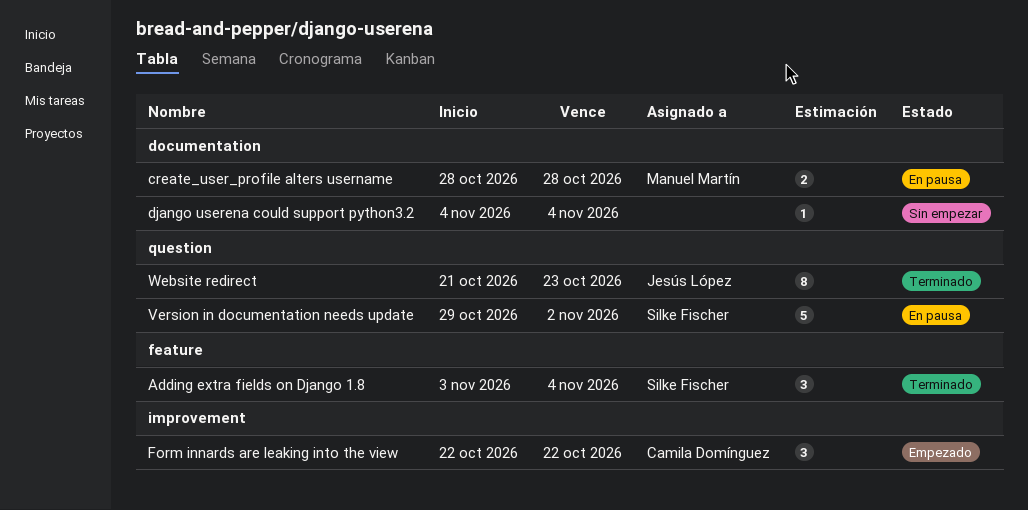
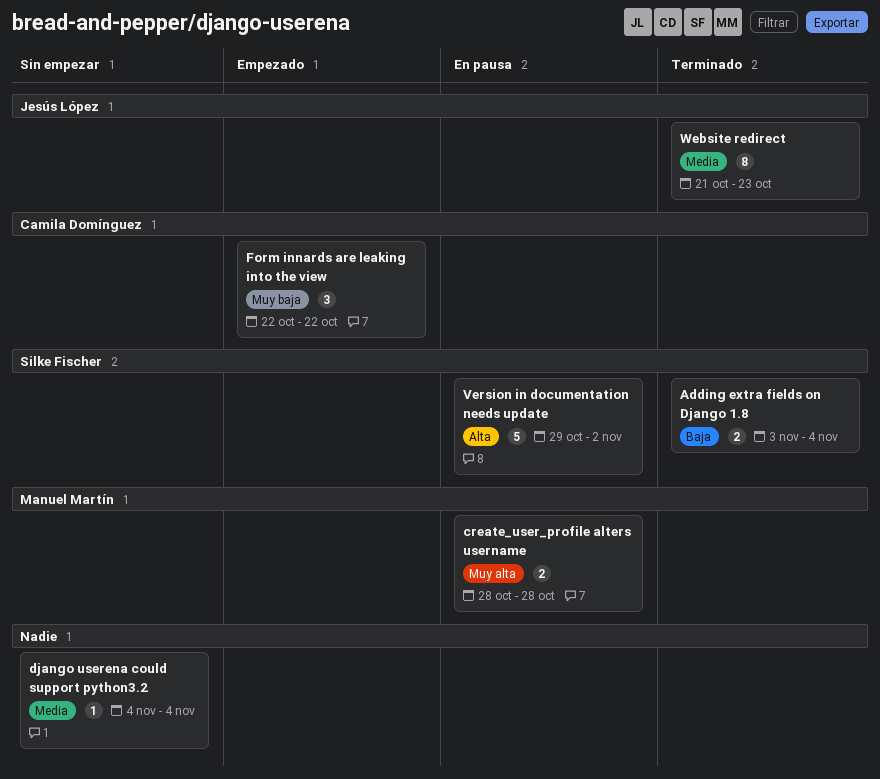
Adding extra fields on Django 1.8, estimate: 3 -> 2

